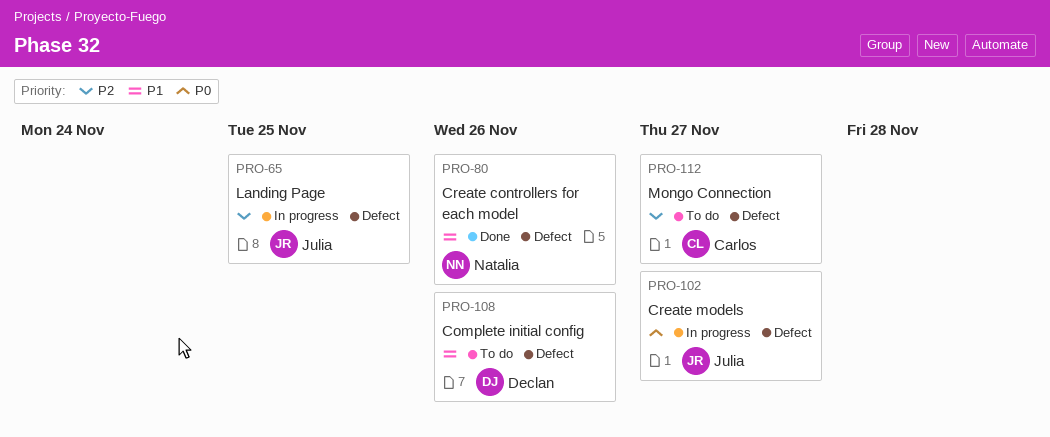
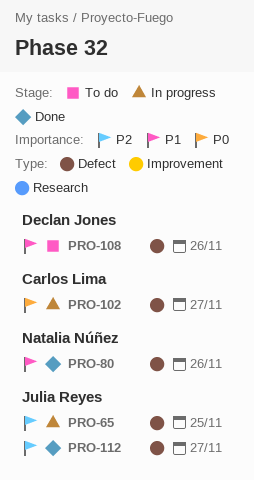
PRO-102, owner: Julia Reyes -> Carlos Lima
PRO-112, status: To do -> Done
PRO-112, owner: Carlos Lima -> Julia Reyes

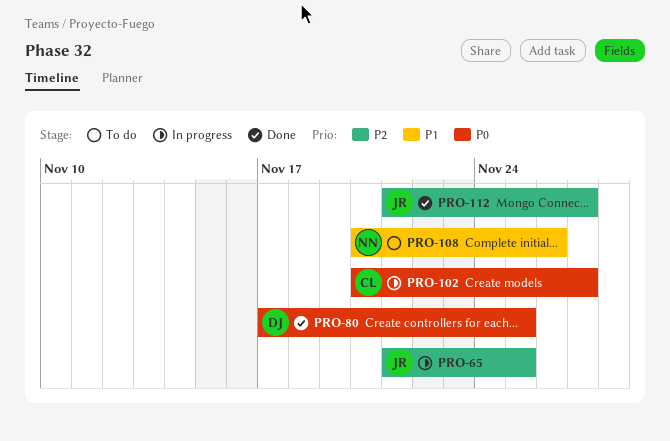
PRO-80, owner: Natalia Núñez -> Declan Jones
PRO-80, priority: P1 -> P0
PRO-80, due: Nov 26 -> Nov 25
PRO-108, owner: Declan Jones -> Natalia Núñez

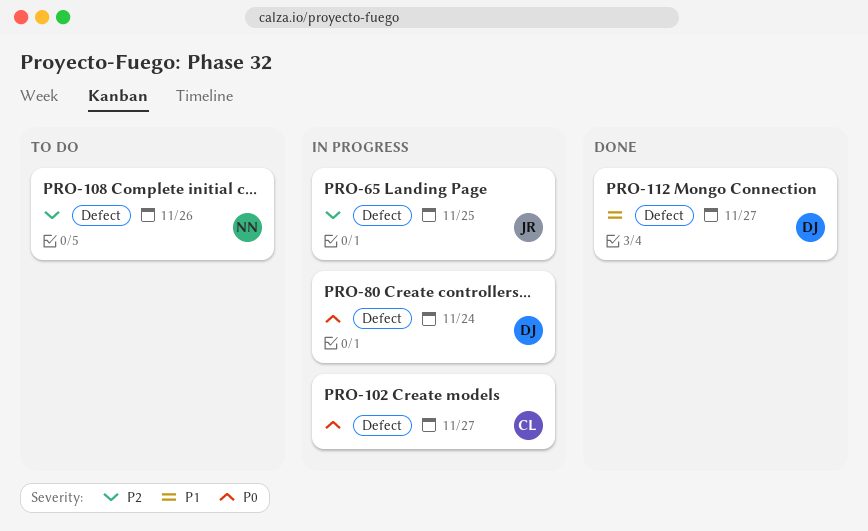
PRO-80, status: Done -> In progress
PRO-80, due: Nov 25 -> Nov 24
PRO-108, priority: P1 -> P2
PRO-112, owner: JR -> DJ
PRO-112, priority: P2 -> P1

